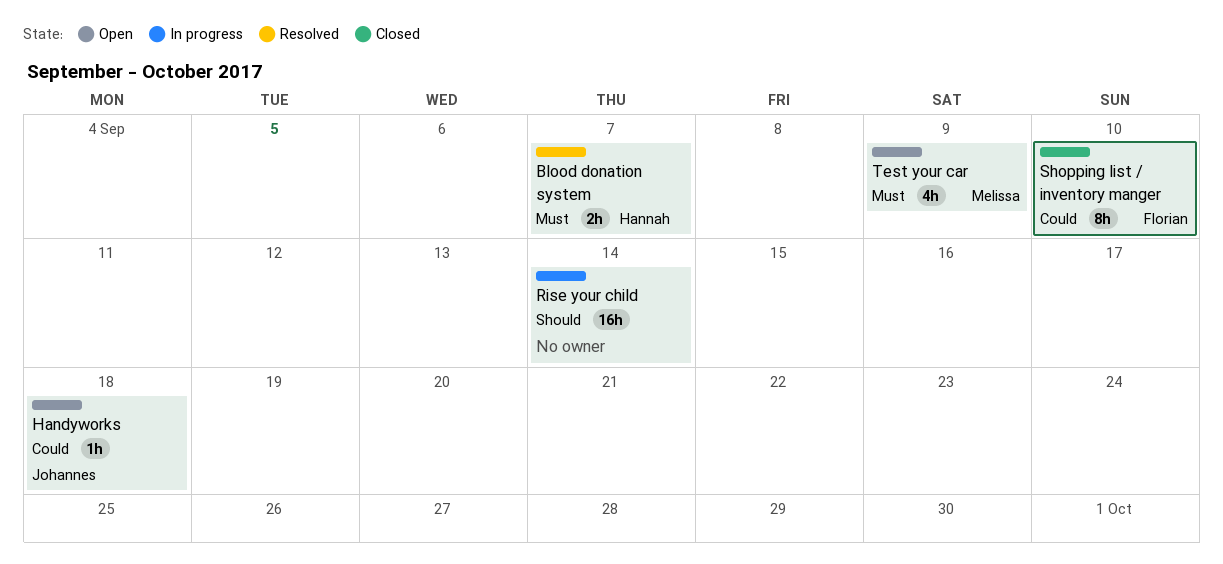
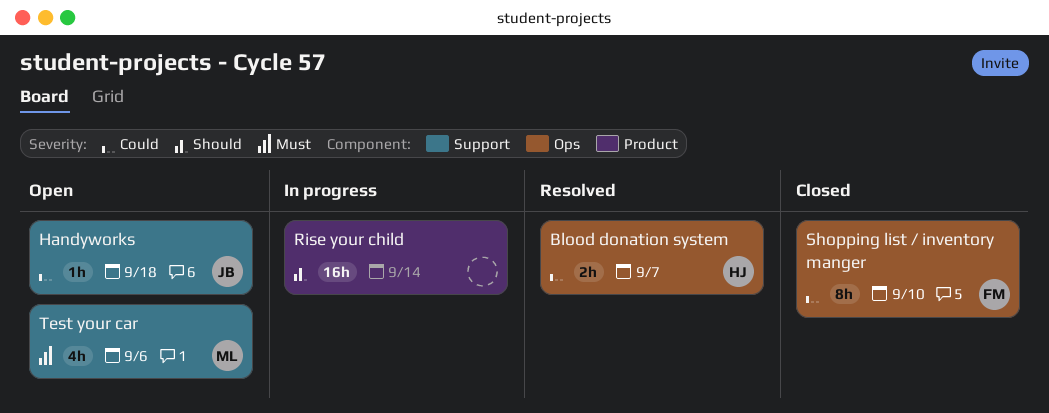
Blood donation system, priority: Must -> Could
Test your car, due: Sep 9 -> Sep 6

